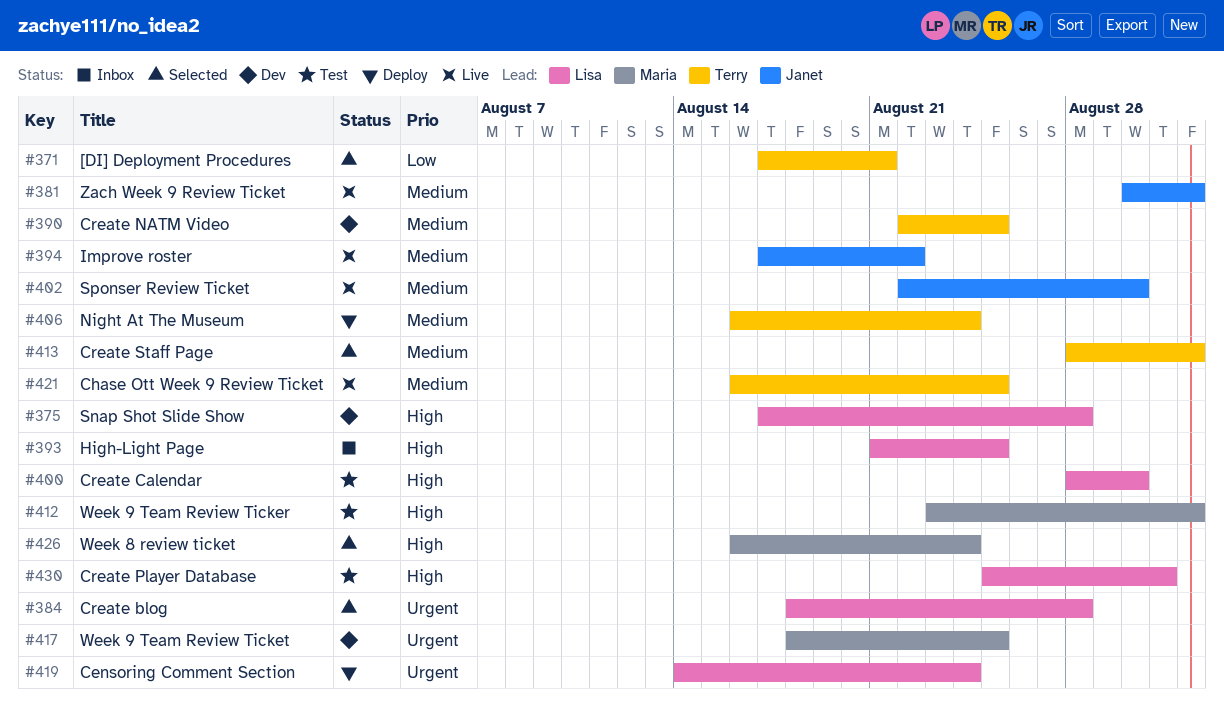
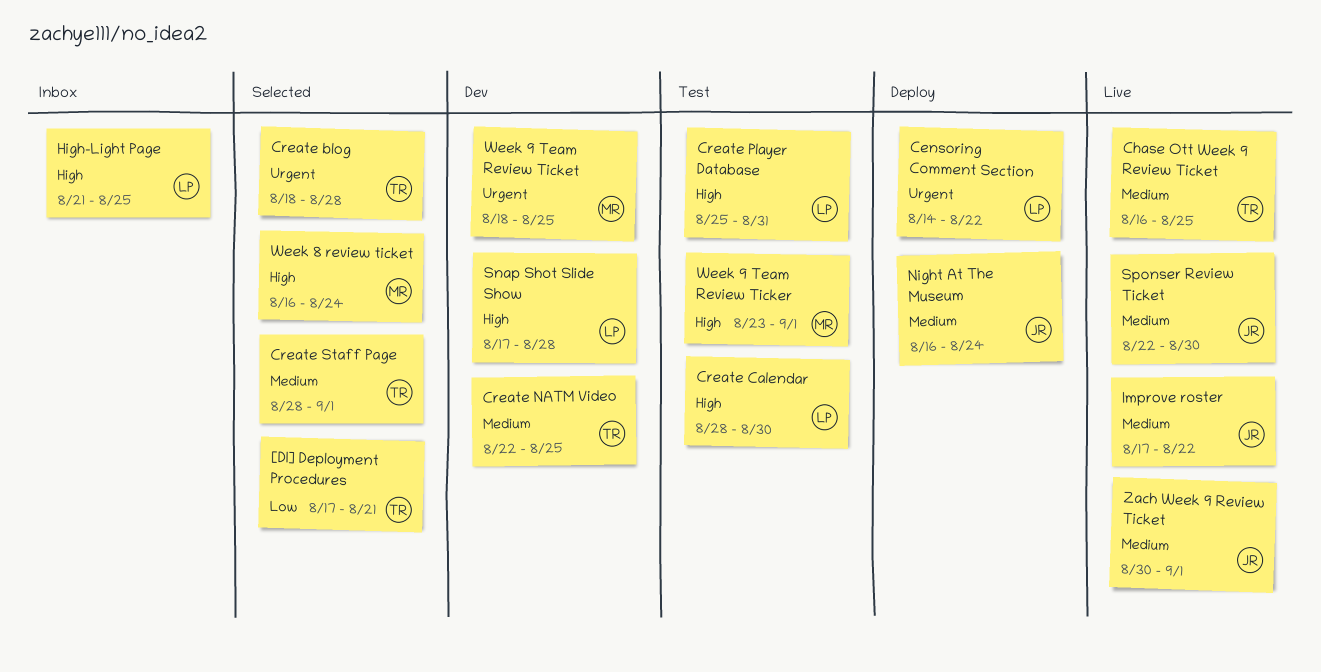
Censoring Comment Section, due: Aug 24 -> Aug 22
Create blog, owner: Lisa -> Terry
Night At The Museum, owner: Terry -> Janet

